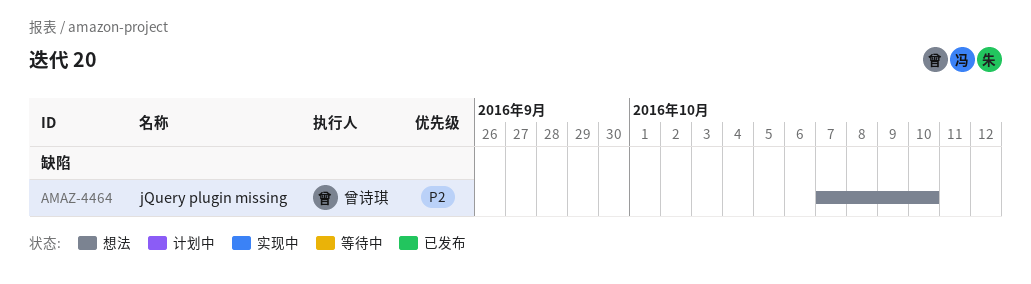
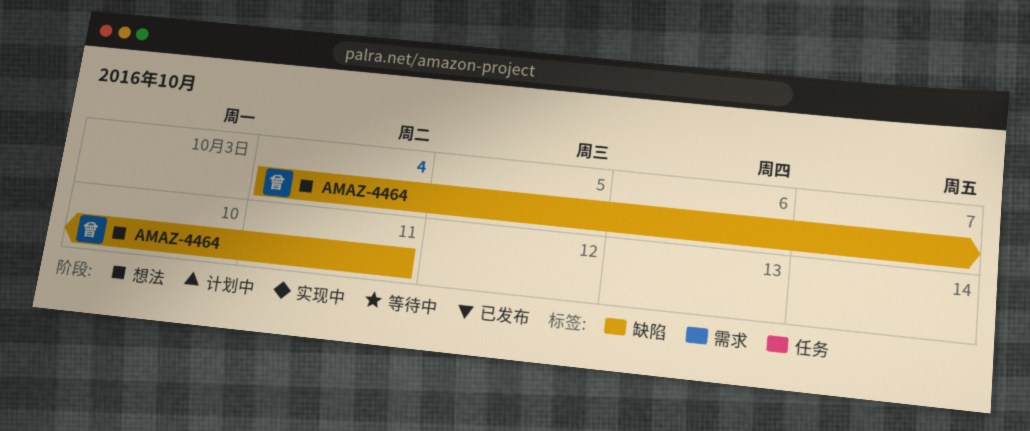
AMAZ-4464, start: Oct 7 -> Oct 4
AMAZ-4464, due: Oct 10 -> Oct 11

